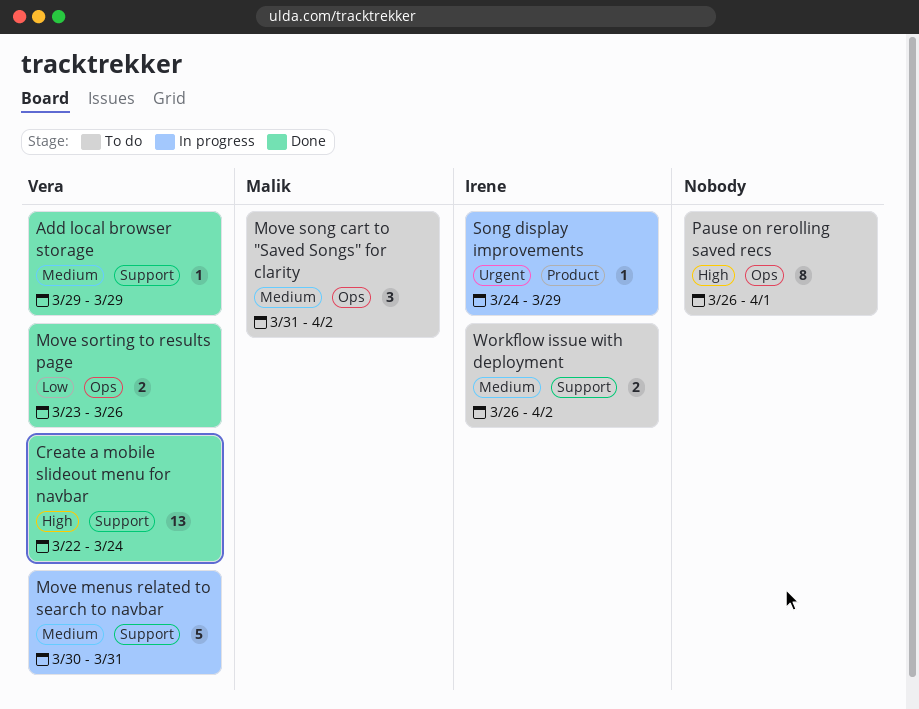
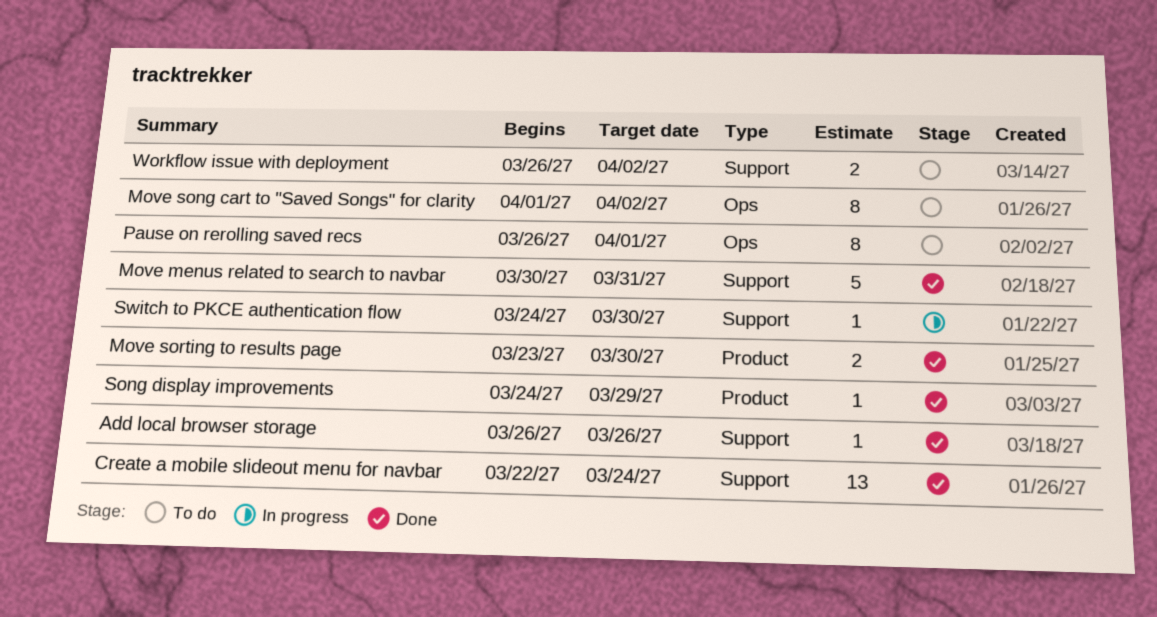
Add local browser storage, start: Mar 29 -> Mar 26
Add local browser storage, due: Mar 29 -> Mar 26
Move menus related to search to navbar, status: In progress -> Done
Move song cart to "Saved Songs" for clarity, estimate: 3 -> 8
Move song cart to "Saved Songs" for clarity, start: Mar 31 -> Apr 1
Move sorting to results page, label: Ops -> Product
Move sorting to results page, due: Mar 26 -> Mar 30
Song display improvements, status: In progress -> Done
Switch to PKCE authentication flow: none -> present

